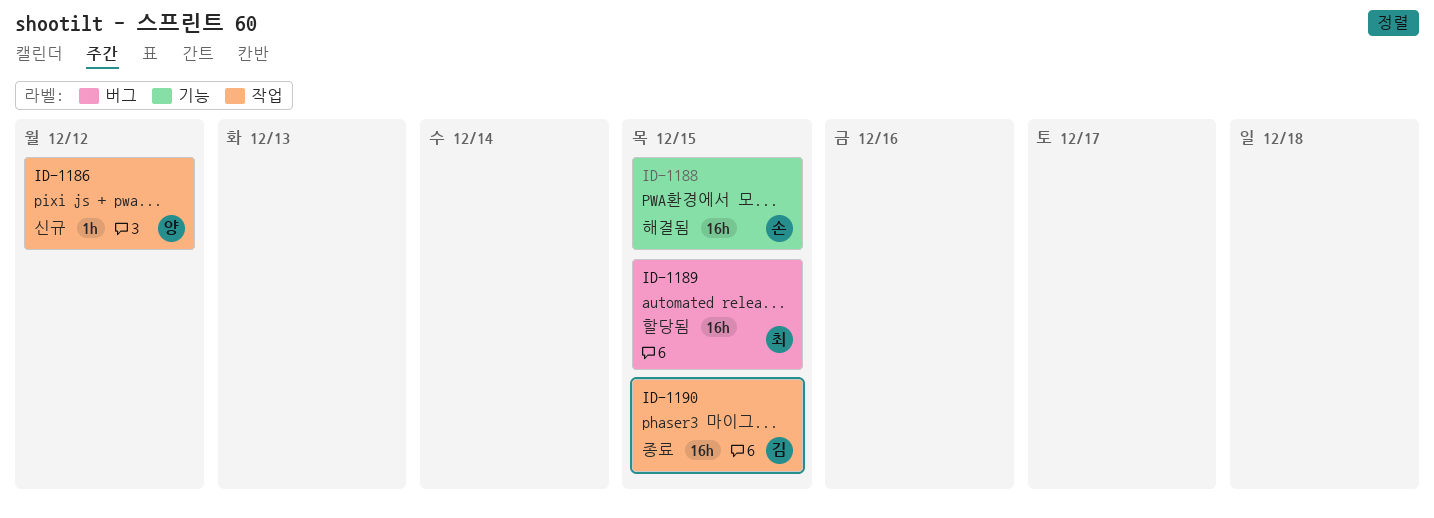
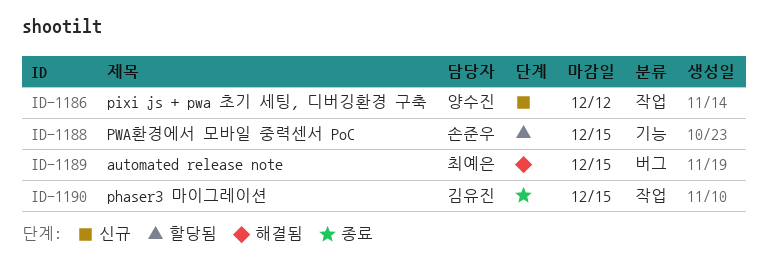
ID-1188, status: 해결됨 -> 할당됨
ID-1189, status: 할당됨 -> 해결됨

